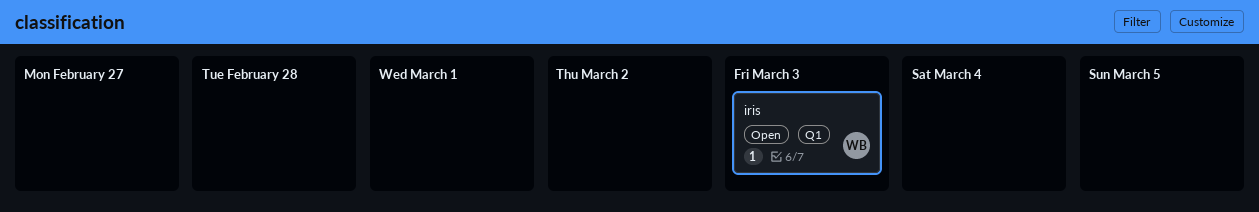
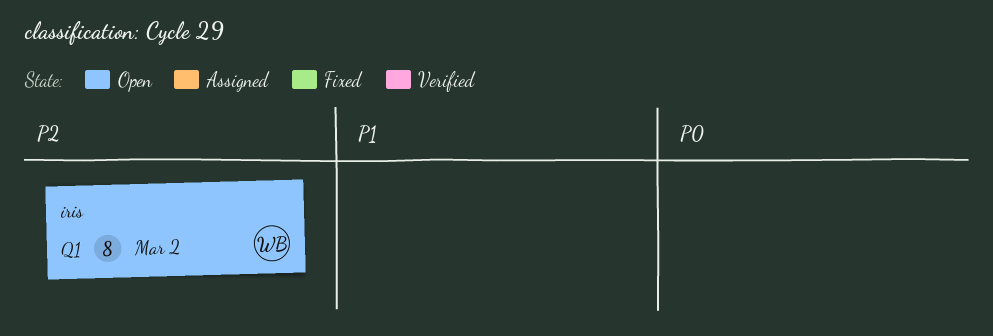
iris, estimate: 1 -> 8
iris, due: Mar 3 -> Mar 2

